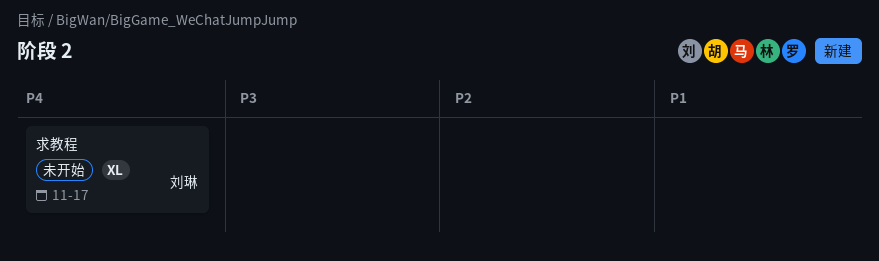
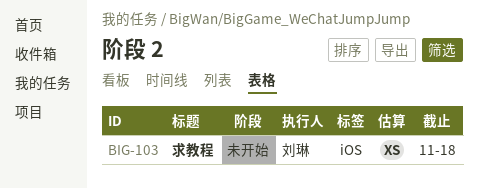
求教程, estimate: XL -> XS
求教程, due: Nov 17 -> Nov 18

